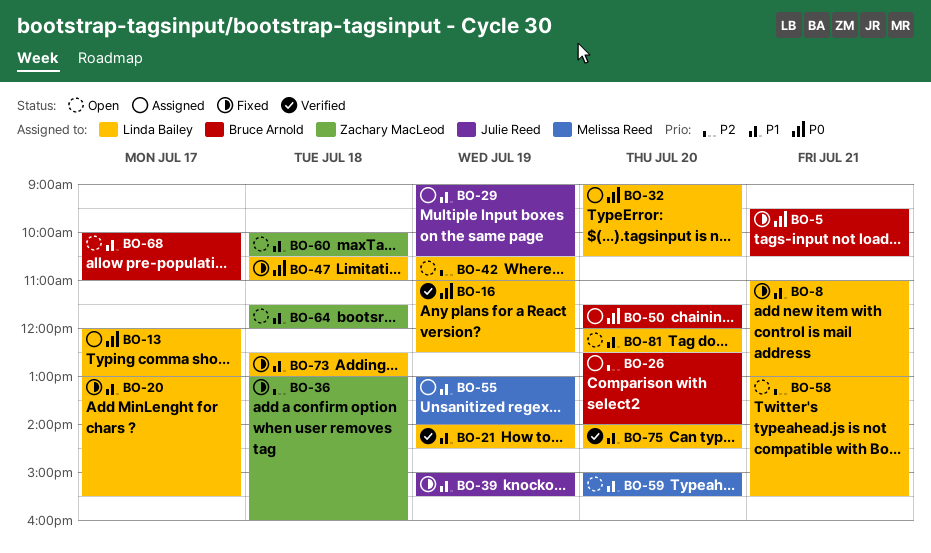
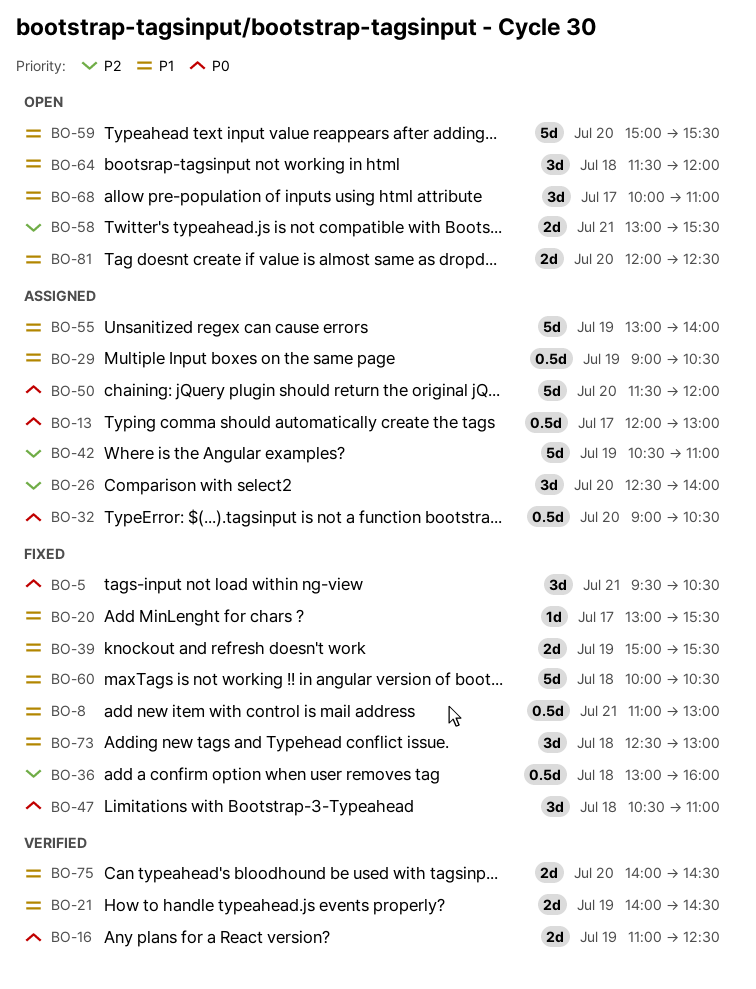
BO-42, status: Open -> Assigned
BO-60, status: Open -> Fixed

